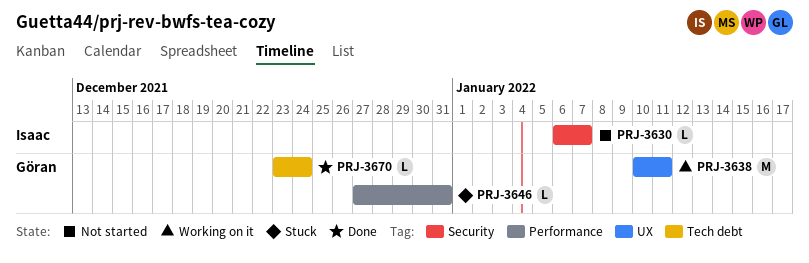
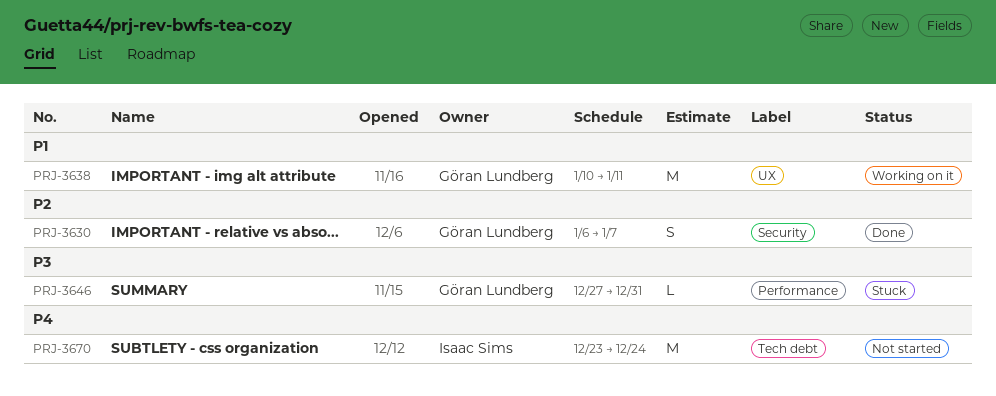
PRJ-3630, status: Not started -> Done
PRJ-3630, owner: Isaac Sims -> Göran Lundberg
PRJ-3630, estimate: L -> S
PRJ-3670, status: Done -> Not started
PRJ-3670, owner: Göran Lundberg -> Isaac Sims
PRJ-3670, estimate: L -> M

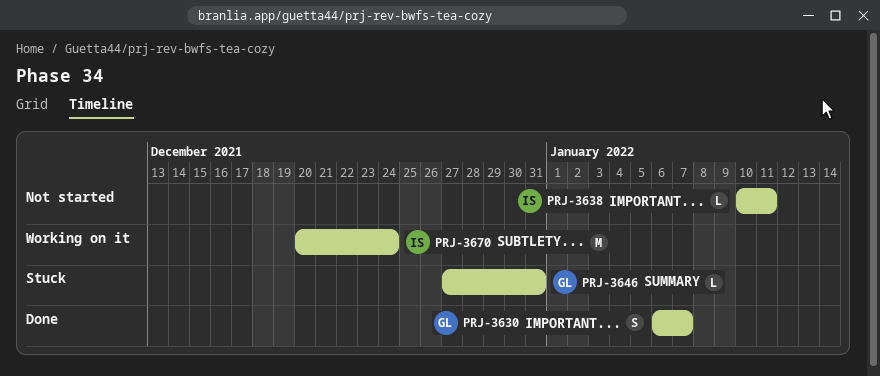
PRJ-3638, status: Working on it -> Not started
PRJ-3638, owner: Göran Lundberg -> Isaac Sims
PRJ-3638, estimate: M -> L
PRJ-3670, status: Not started -> Working on it
PRJ-3670, start: Dec 23 -> Dec 20

